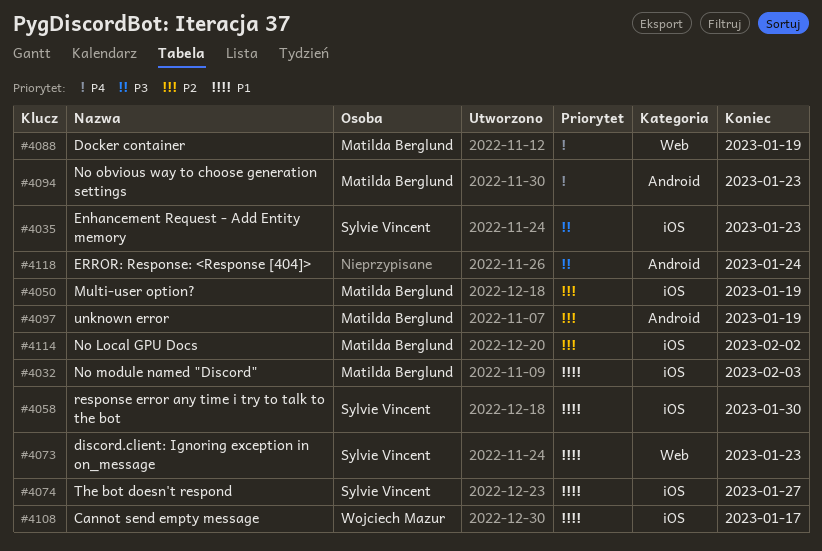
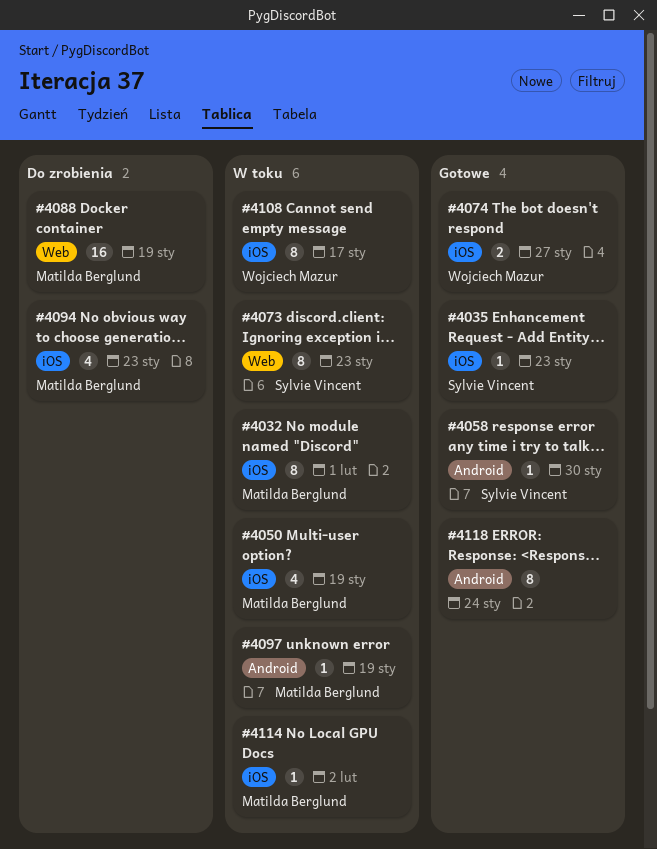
#4032, due: Feb 3 -> Feb 1
#4058, label: iOS -> Android
#4074, owner: Sylvie Vincent -> Wojciech Mazur
#4094, label: Android -> iOS

